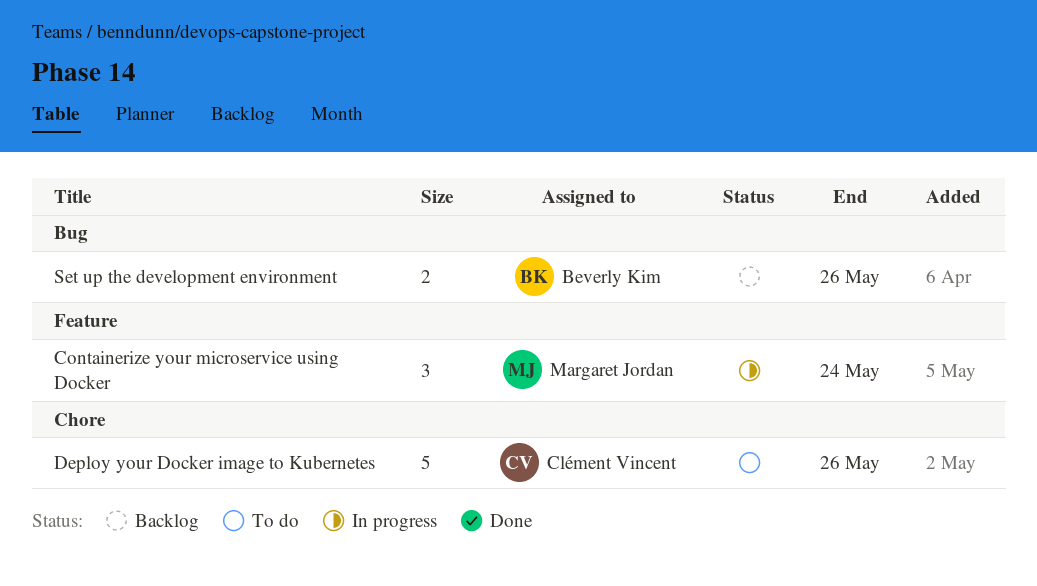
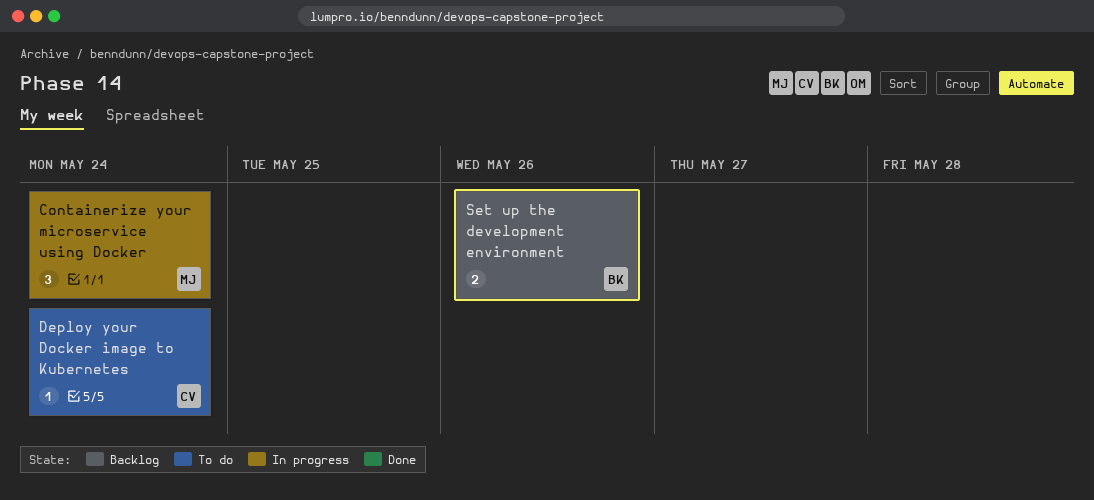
Deploy your Docker image to Kubernetes, estimate: 5 -> 1
Deploy your Docker image to Kubernetes, due: May 26 -> May 24

